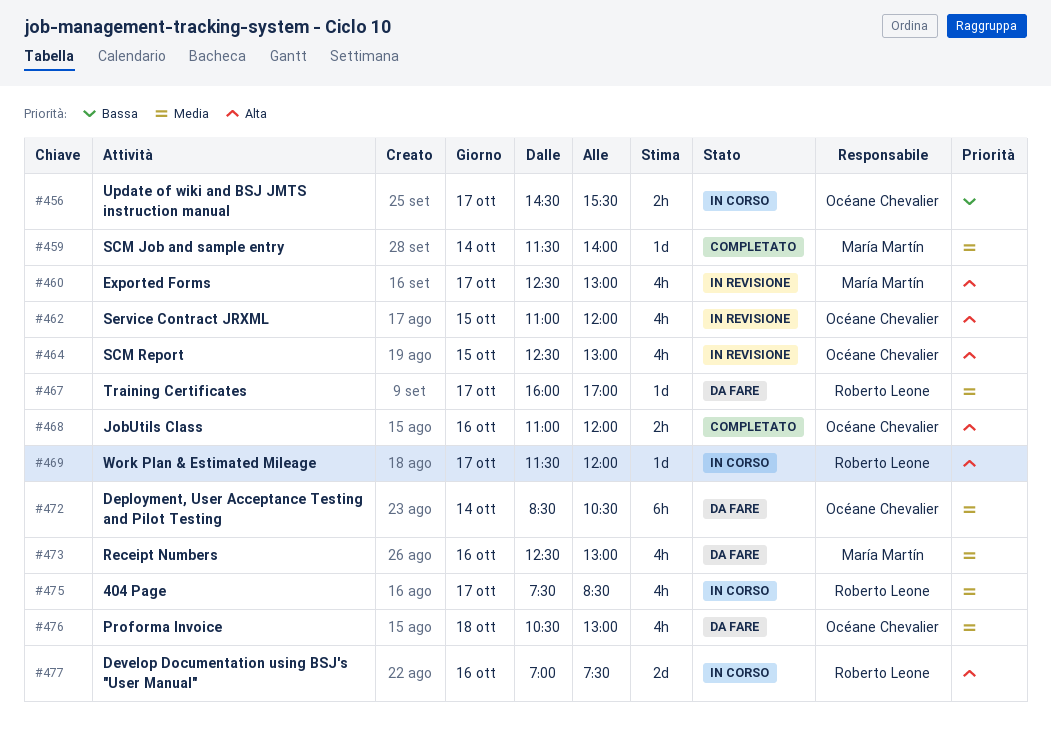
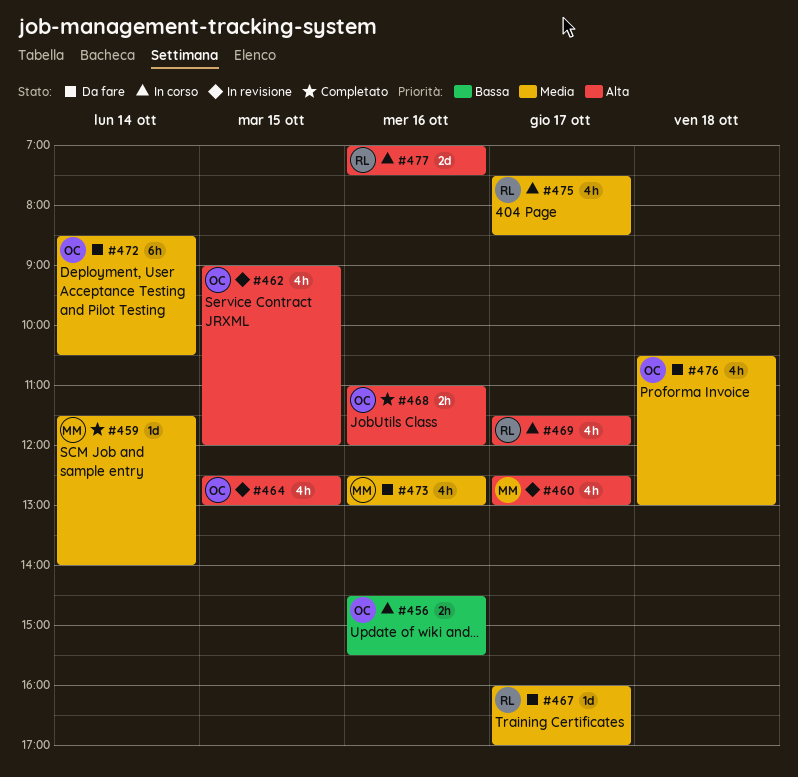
#456, day: Oct 17 -> Oct 16
#462, begins: 11:00 -> 09:00
#469, estimate: 1d -> 4h

